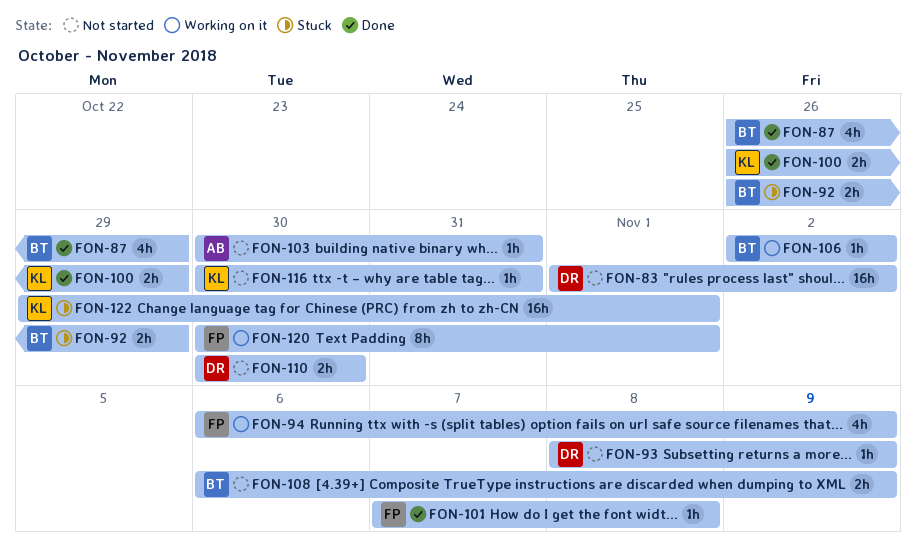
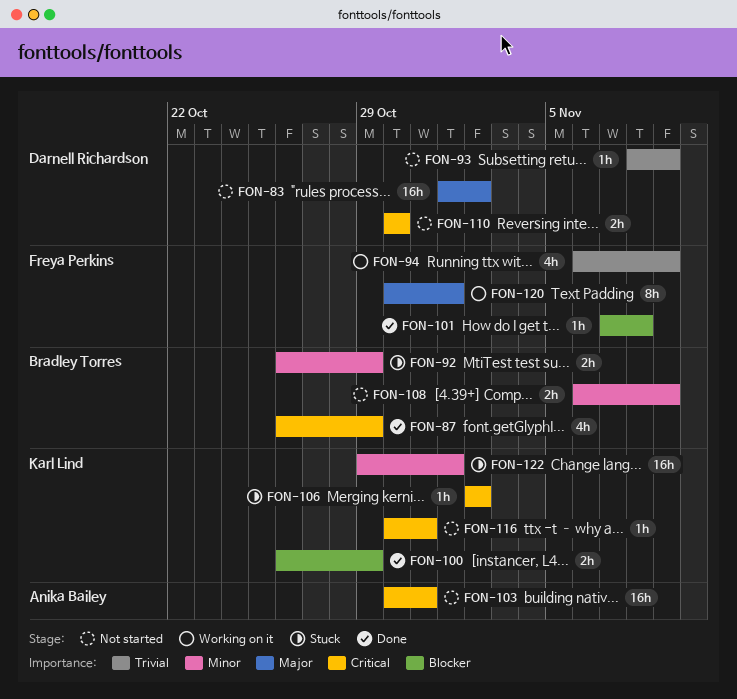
FON-103, estimate: 1h -> 16h
FON-106, status: Working on it -> Stuck
FON-106, owner: Bradley Torres -> Karl Lind

